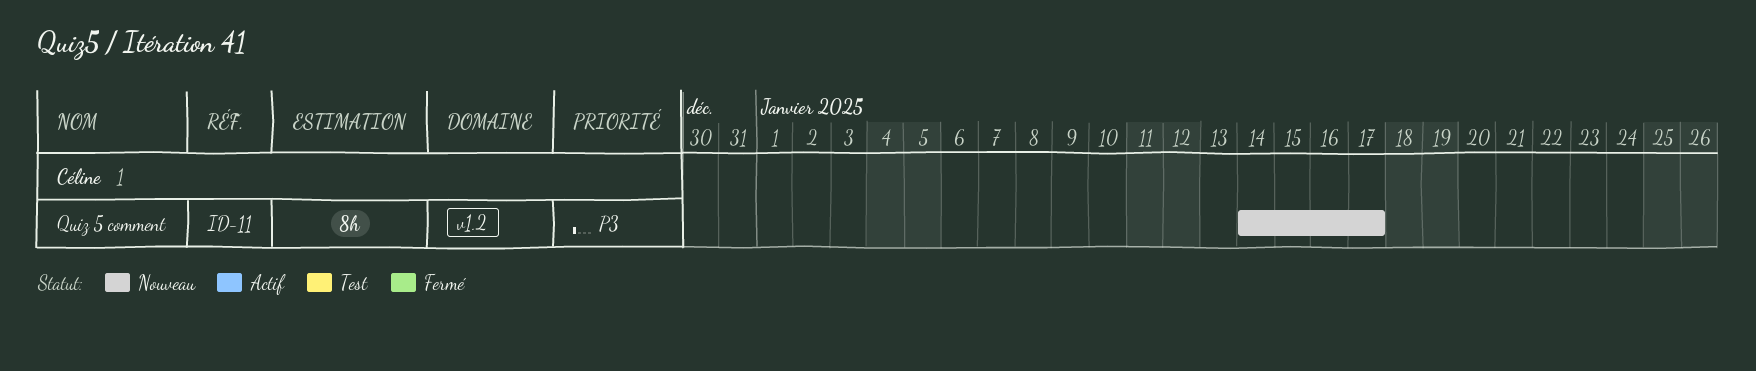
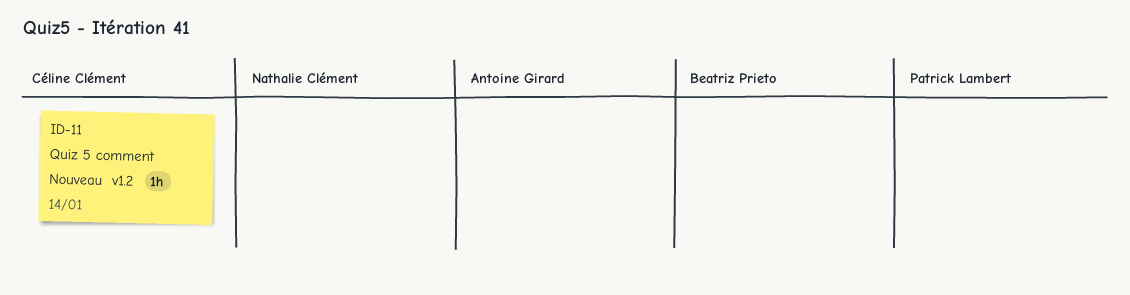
ID-11, estimate: 8h -> 1h
ID-11, due: Jan 17 -> Jan 14

